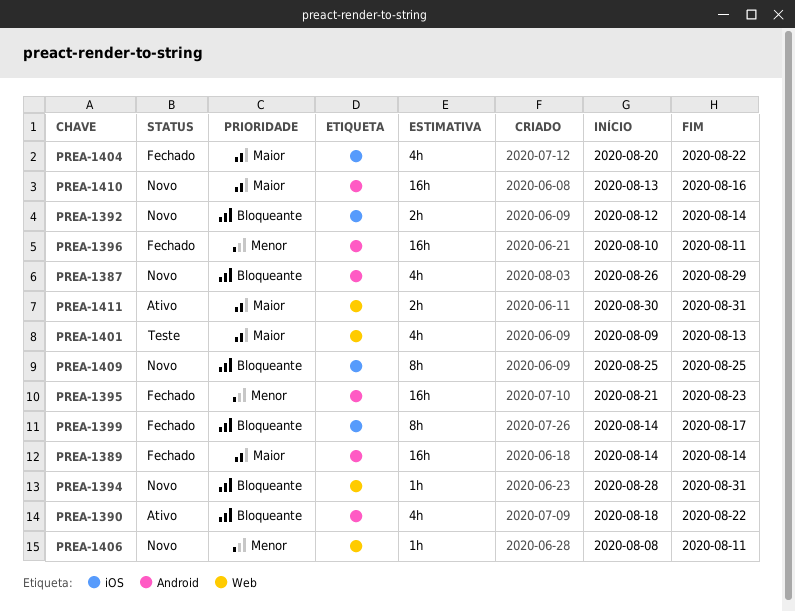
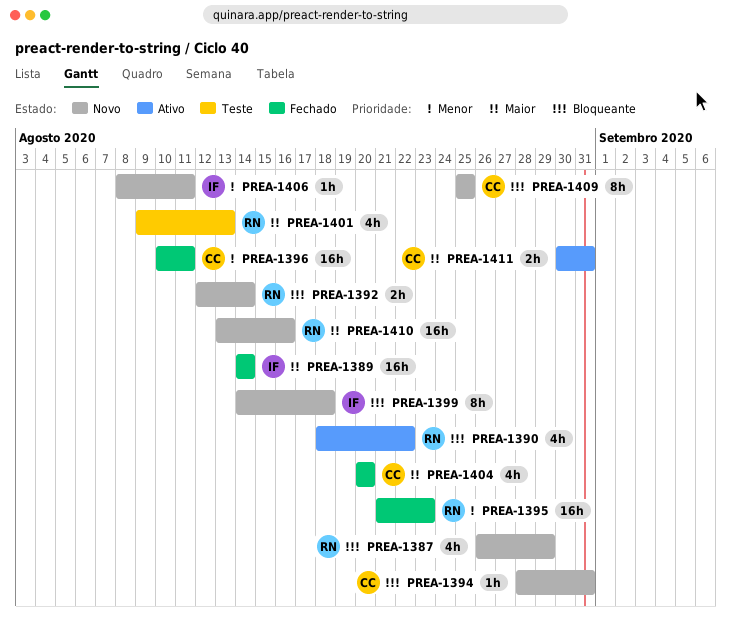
PREA-1399, status: Fechado -> Novo
PREA-1399, due: Aug 17 -> Aug 18
PREA-1404, due: Aug 22 -> Aug 20

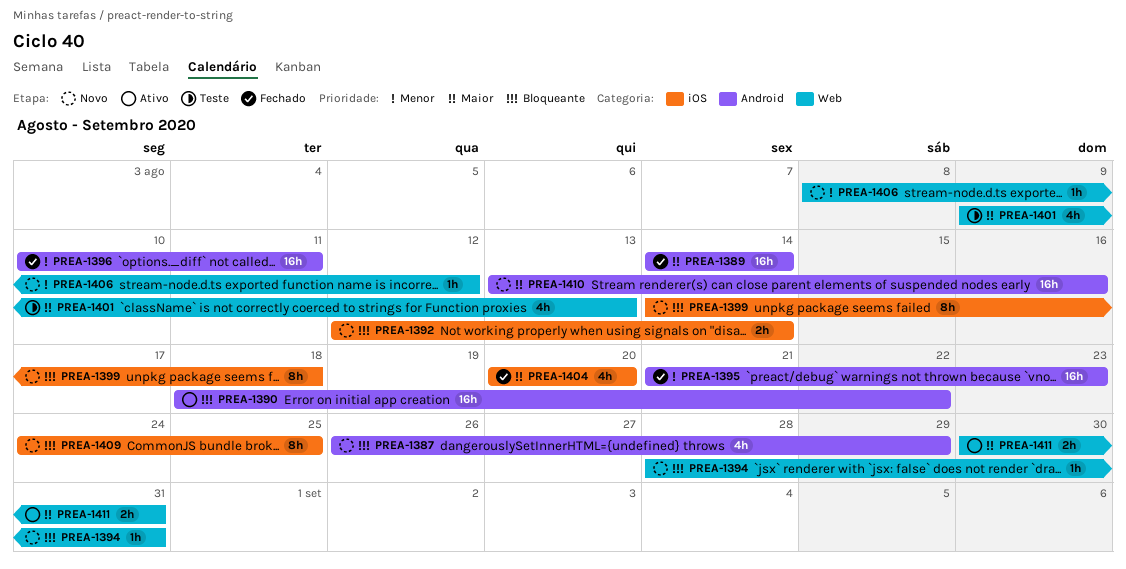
PREA-1390, estimate: 4h -> 16h
PREA-1406, due: Aug 11 -> Aug 12
PREA-1409, start: Aug 25 -> Aug 24

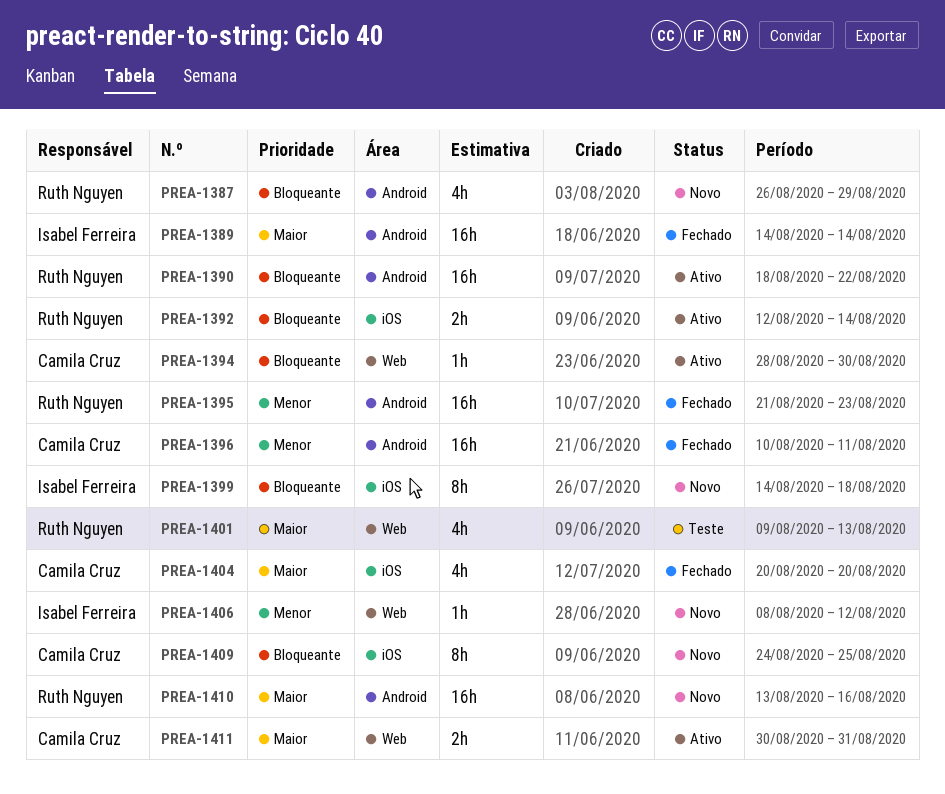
PREA-1392, status: Novo -> Ativo
PREA-1394, status: Novo -> Ativo
PREA-1394, due: Aug 31 -> Aug 30

